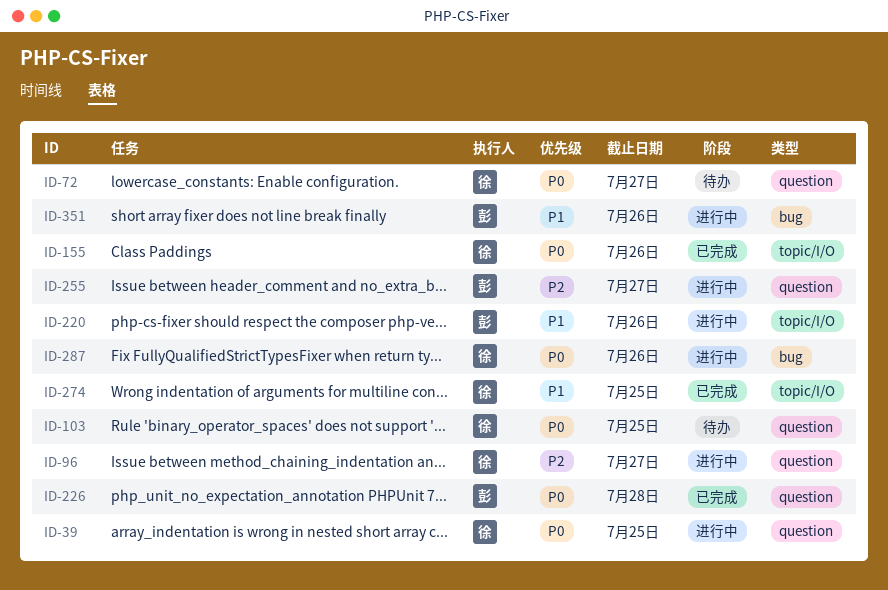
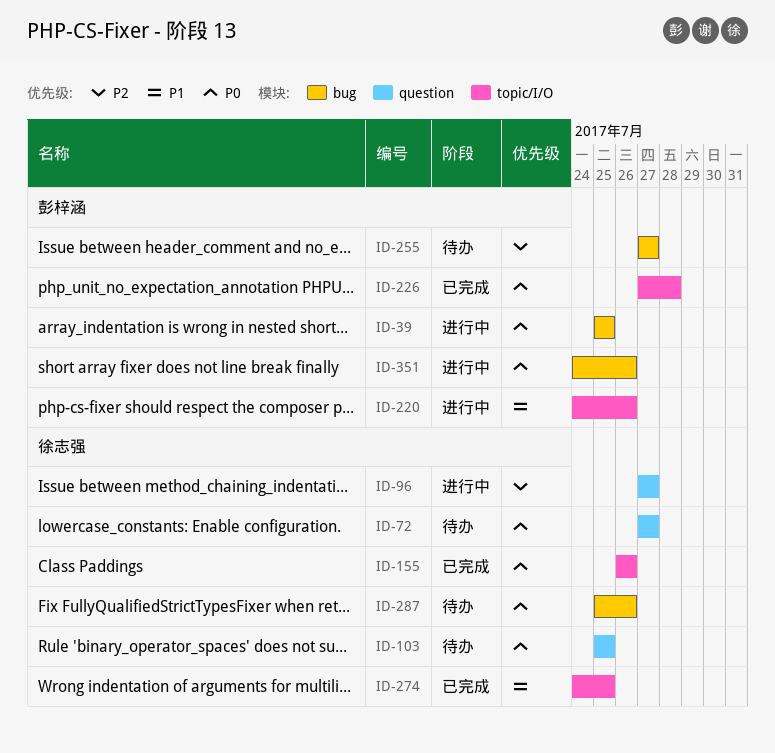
ID-39, owner: 徐志强 -> 彭梓涵
ID-39, label: question -> bug
ID-226, label: question -> topic/I/O
ID-255, status: 进行中 -> 待办
ID-255, label: question -> bug
ID-287, status: 进行中 -> 待办
ID-351, priority: P1 -> P0

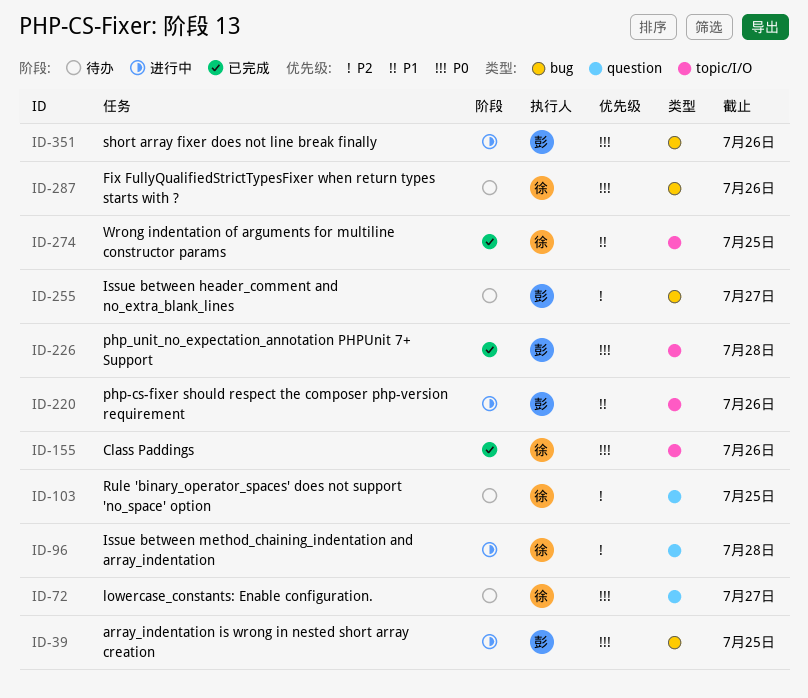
ID-96, due: Jul 27 -> Jul 28
ID-103, priority: P0 -> P2

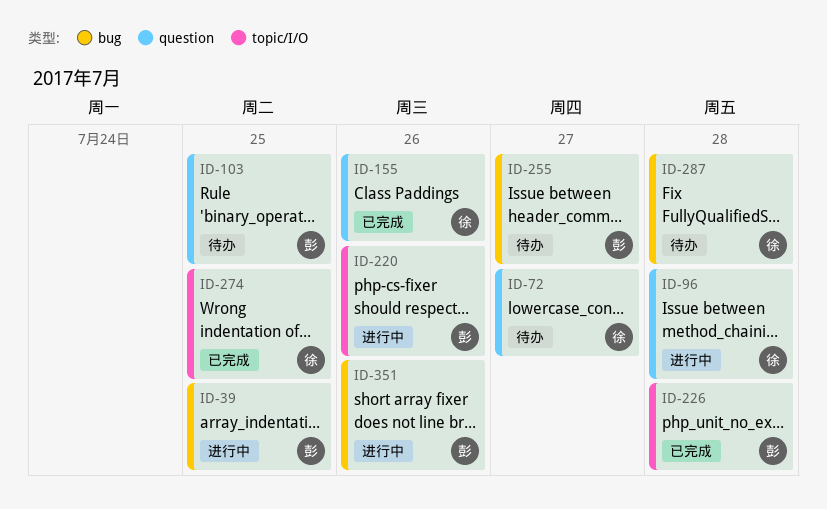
ID-103, owner: 徐 -> 彭
ID-155, label: topic/I/O -> question
ID-287, due: Jul 26 -> Jul 28

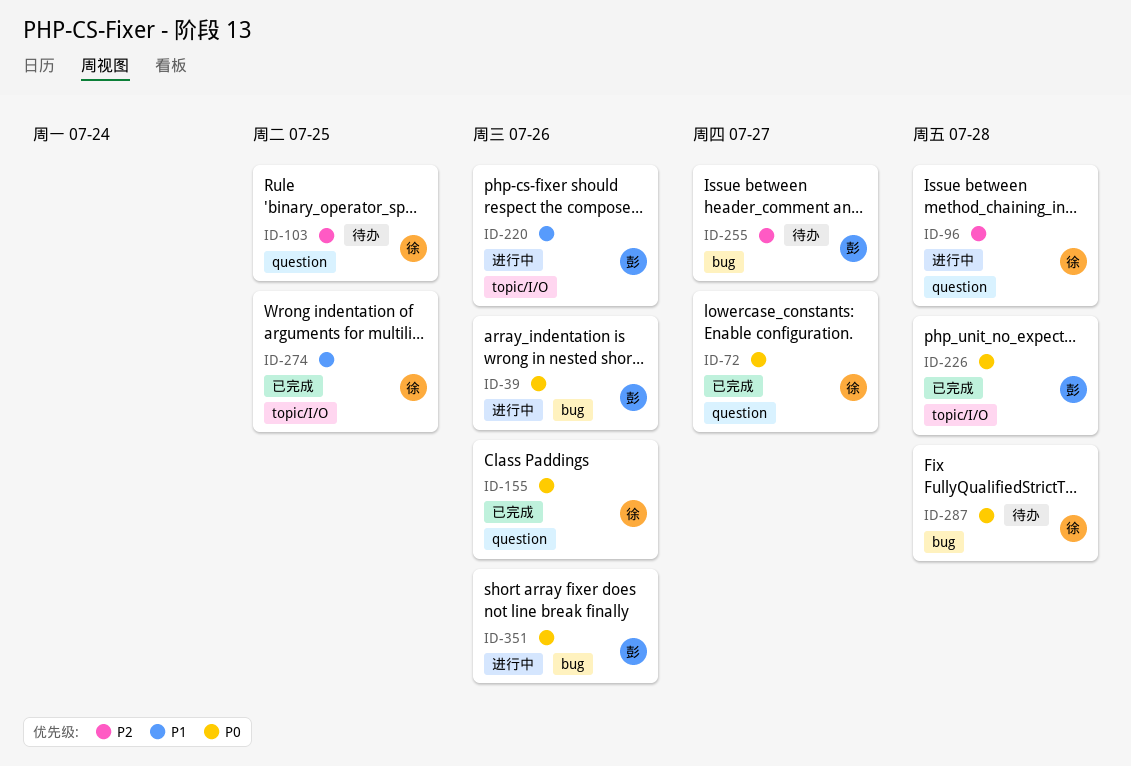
ID-39, due: Jul 25 -> Jul 26
ID-72, status: 待办 -> 已完成
ID-103, owner: 彭 -> 徐

